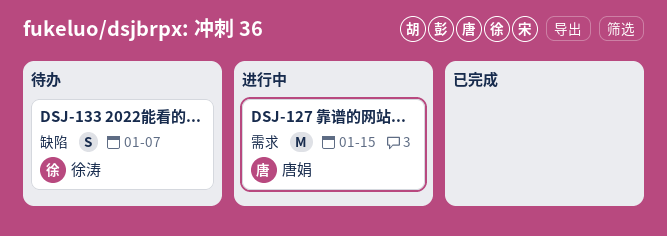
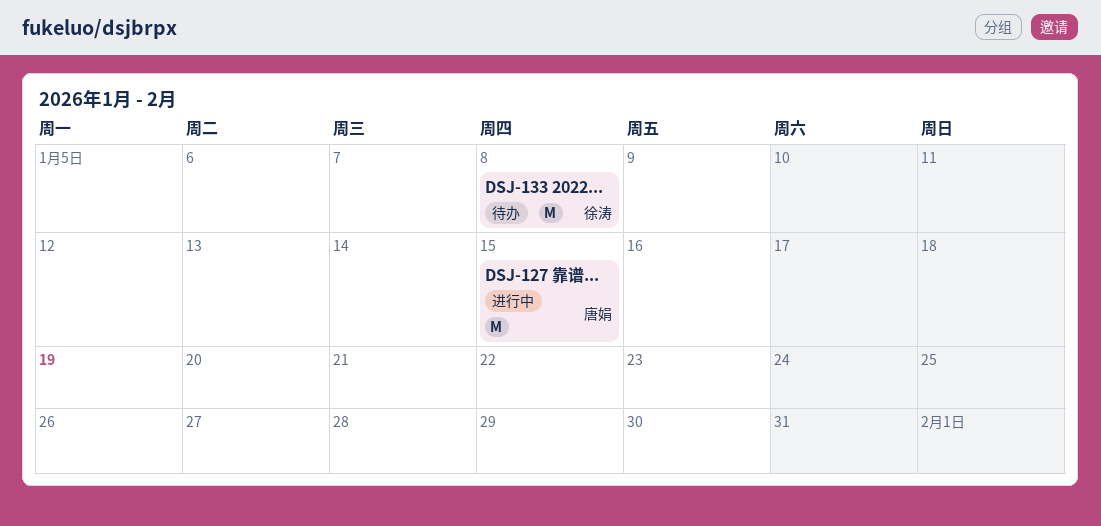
DSJ-133, estimate: S -> M
DSJ-133, due: Jan 7 -> Jan 8

